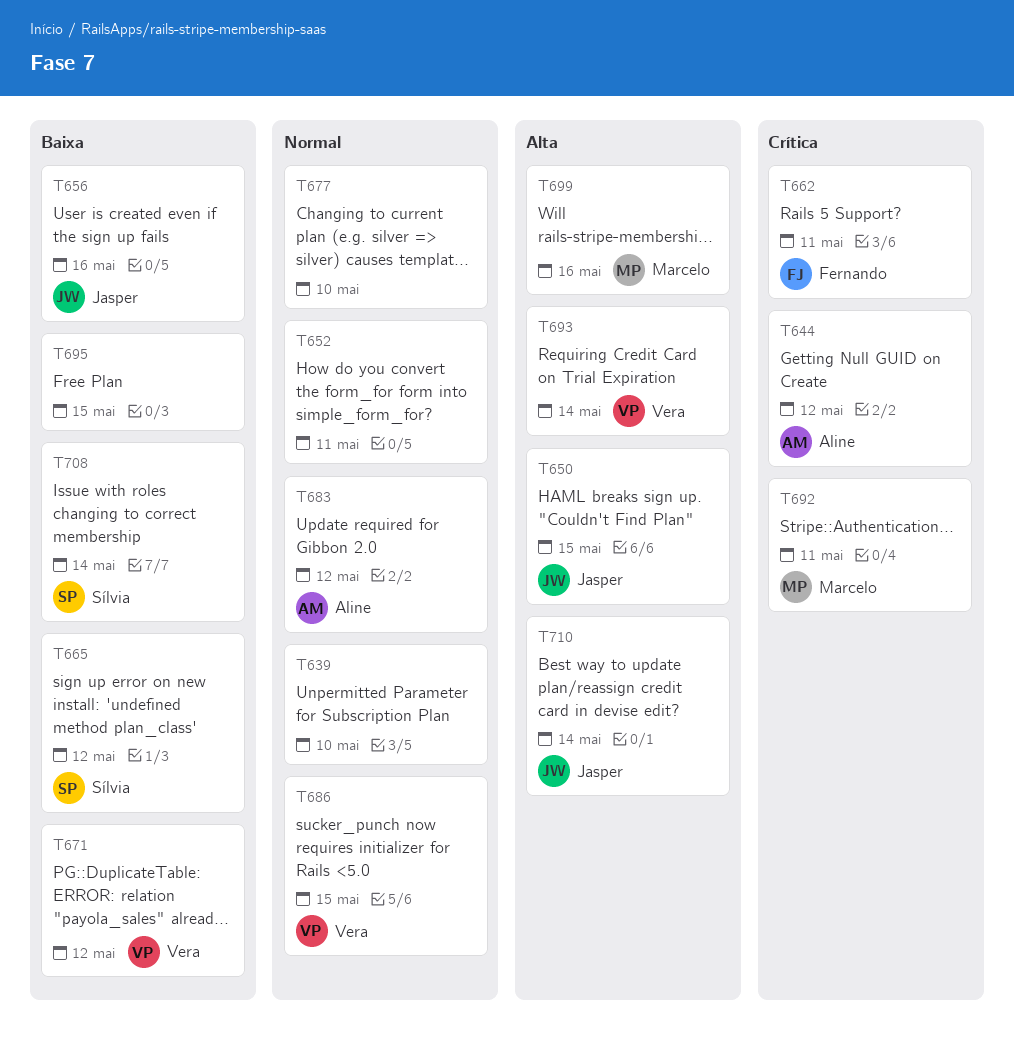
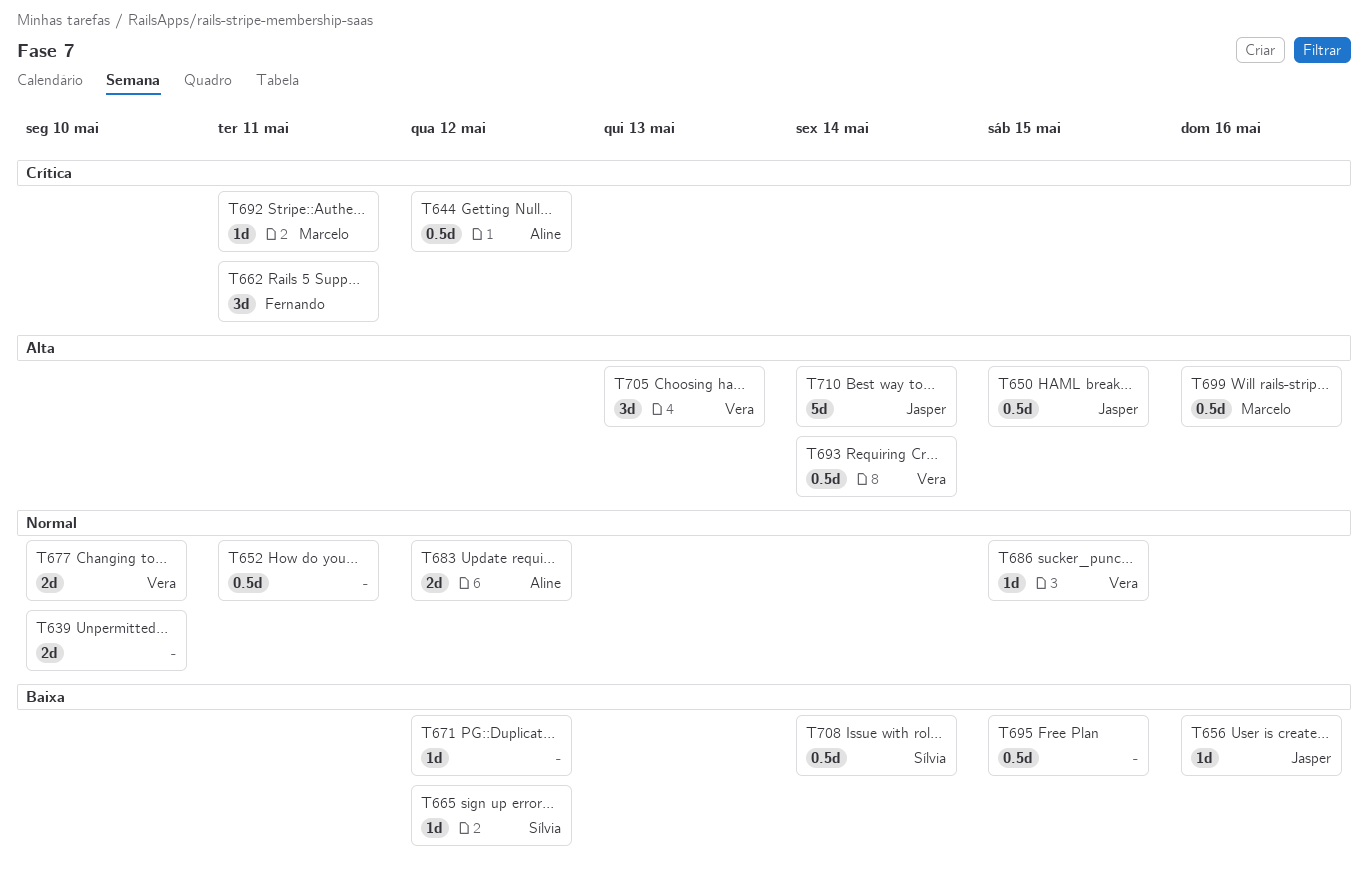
T671, owner: Vera -> none
T677, owner: none -> Vera
T705: none -> present

